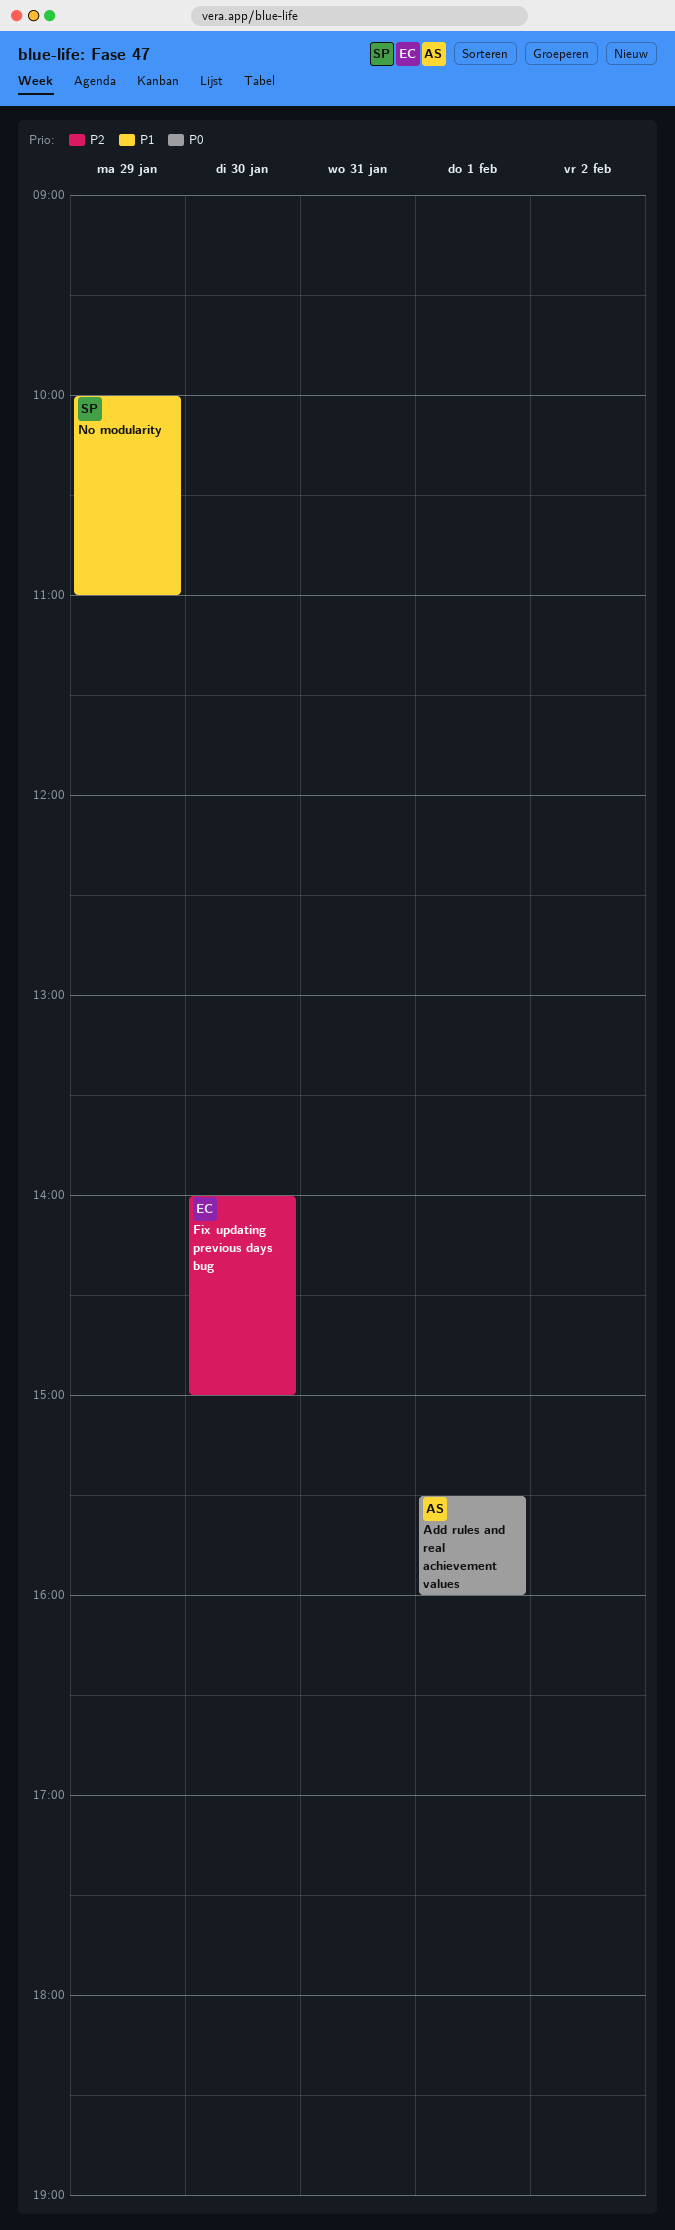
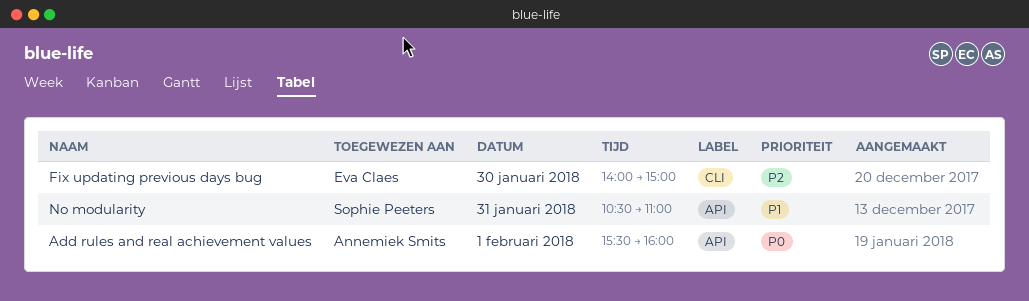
No modularity, day: Jan 29 -> Jan 31
No modularity, begins: 10:00 -> 10:30

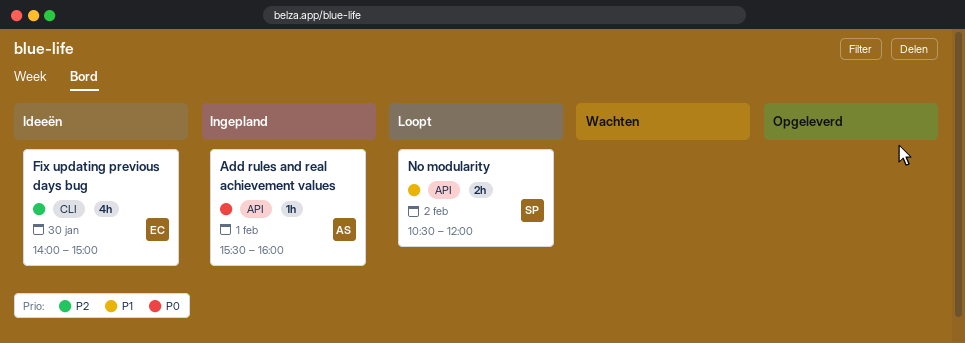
No modularity, day: Jan 31 -> Feb 2
No modularity, ends: 11:00 -> 12:00

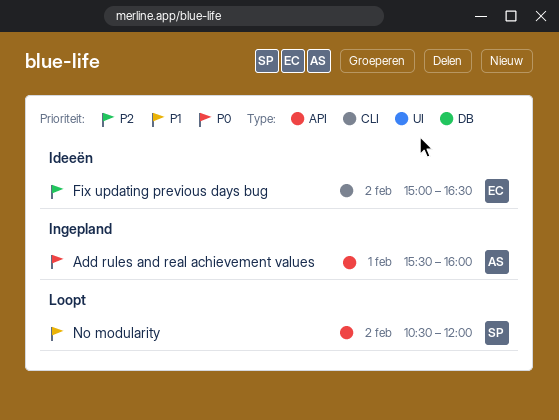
Fix updating previous days bug, day: Jan 30 -> Feb 2
Fix updating previous days bug, begins: 14:00 -> 15:00
Fix updating previous days bug, ends: 15:00 -> 16:30

